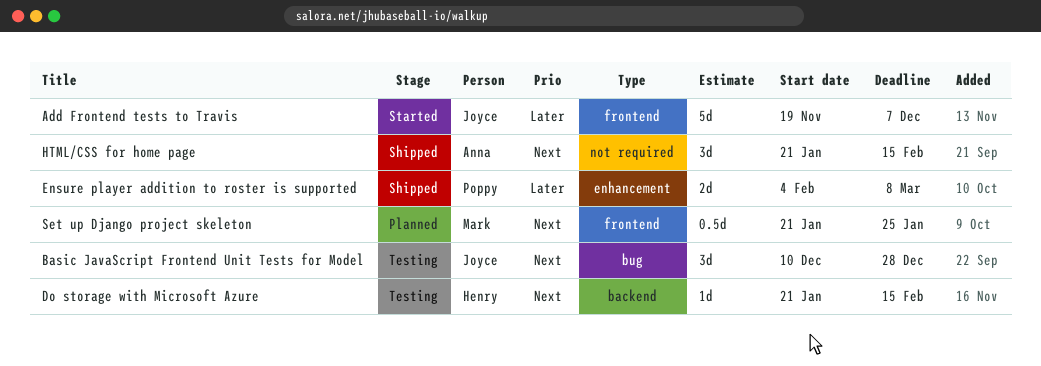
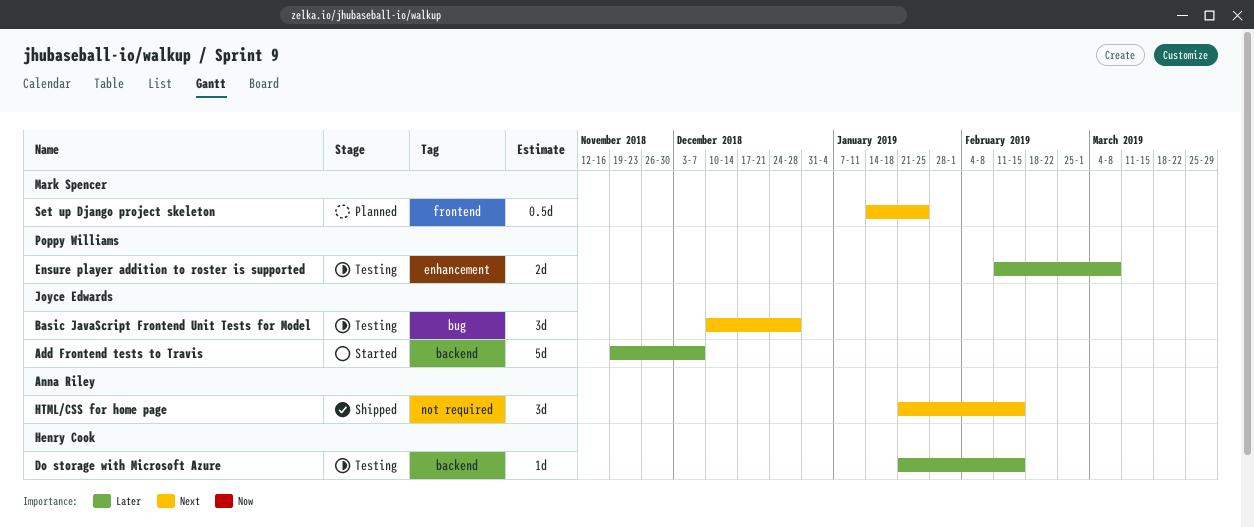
Add Frontend tests to Travis, label: frontend -> backend
Do storage with Microsoft Azure, priority: Next -> Later
Ensure player addition to roster is supported, status: Shipped -> Testing
Ensure player addition to roster is supported, start: Feb 4 -> Feb 11
Set up Django project skeleton, start: Jan 21 -> Jan 14

